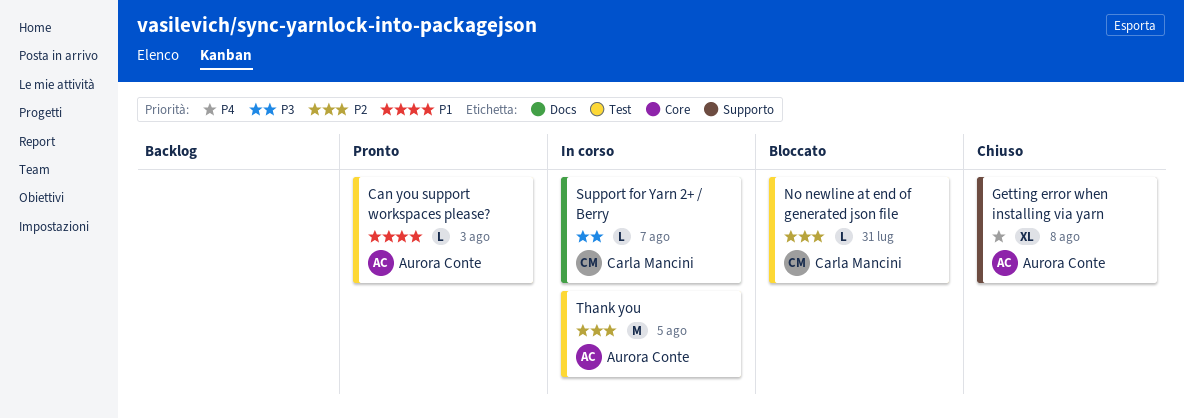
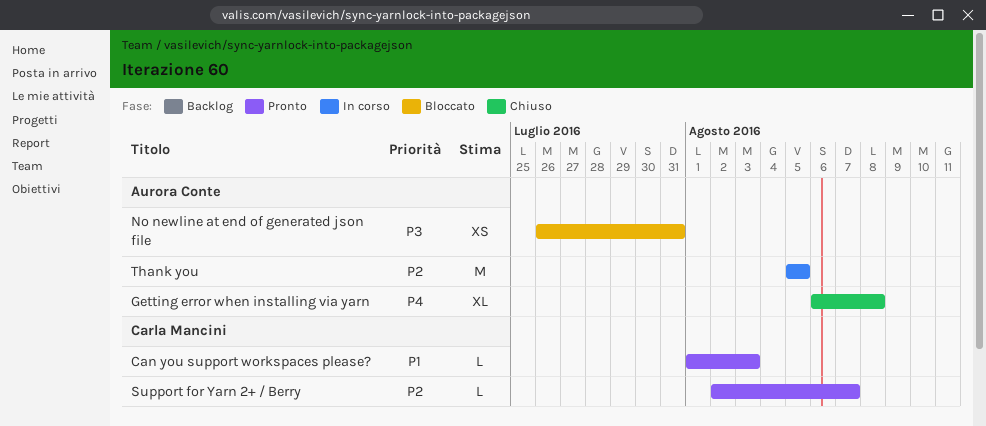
Can you support workspaces please?, owner: Aurora Conte -> Carla Mancini
No newline at end of generated json file, owner: Carla Mancini -> Aurora Conte
No newline at end of generated json file, priority: P2 -> P3
No newline at end of generated json file, estimate: L -> XS
Support for Yarn 2+ / Berry, status: In corso -> Pronto
Support for Yarn 2+ / Berry, priority: P3 -> P2

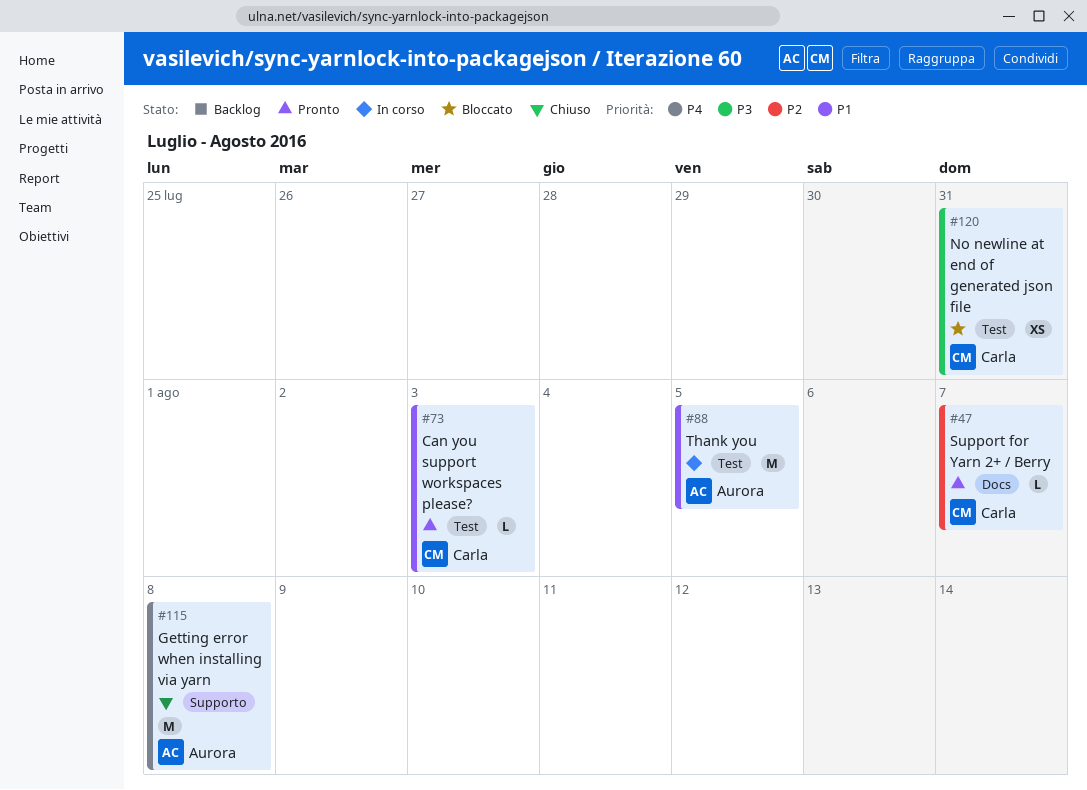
Getting error when installing via yarn, estimate: XL -> M
No newline at end of generated json file, owner: Aurora Conte -> Carla Mancini
Thank you, priority: P2 -> P1

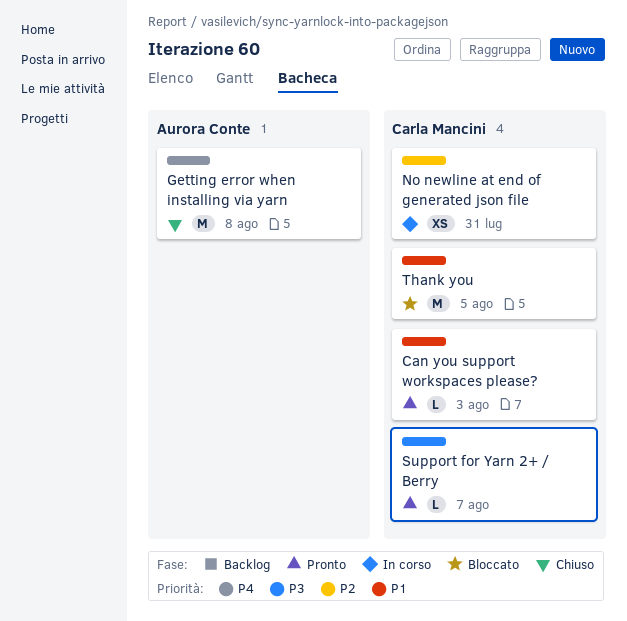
No newline at end of generated json file, status: Bloccato -> In corso
No newline at end of generated json file, priority: P3 -> P2
Support for Yarn 2+ / Berry, priority: P2 -> P3
Thank you, status: In corso -> Bloccato
Thank you, owner: Aurora Conte -> Carla Mancini

